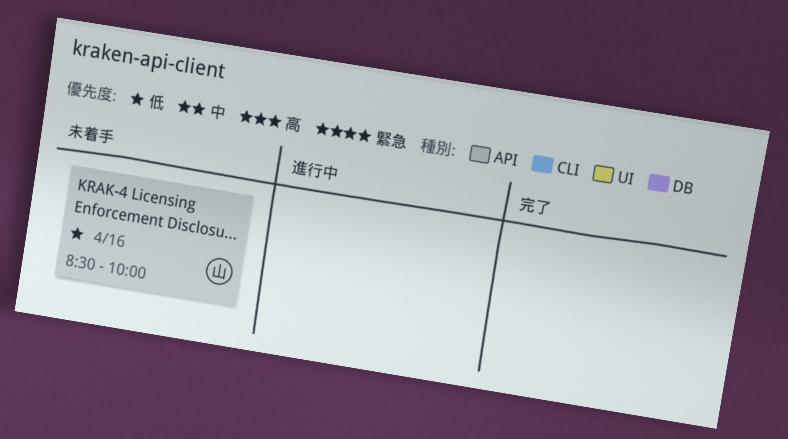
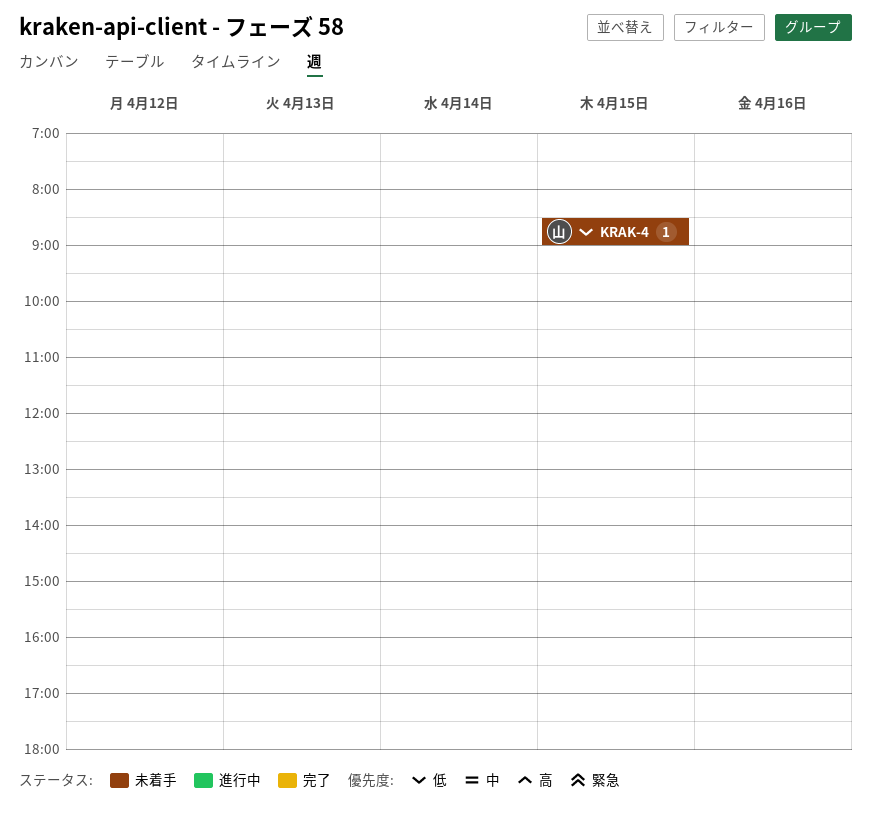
KRAK-4, day: Apr 16 -> Apr 15
KRAK-4, ends: 10:00 -> 09:00

